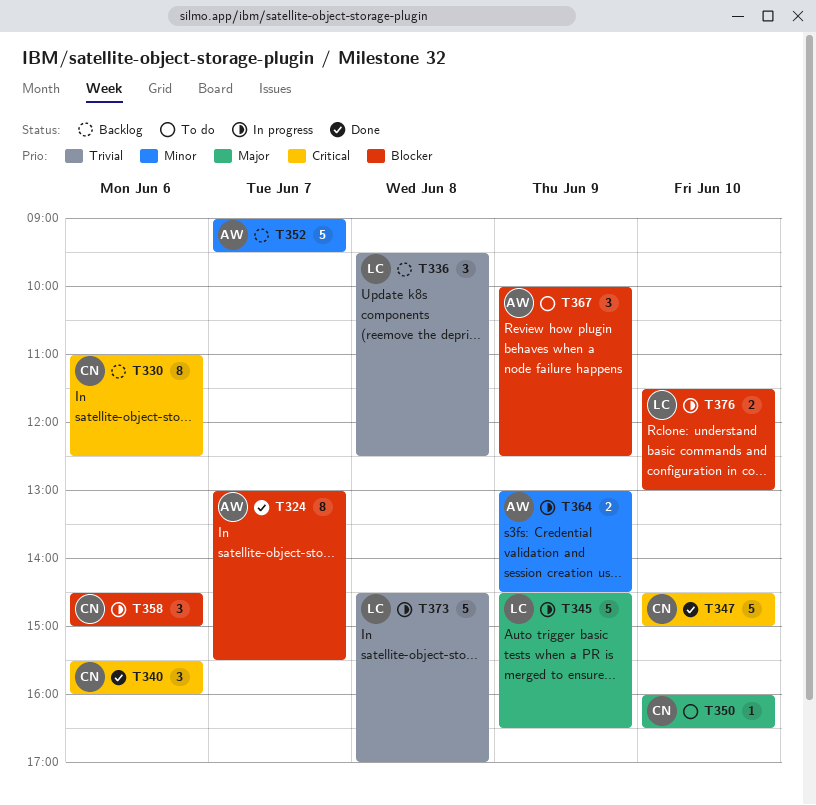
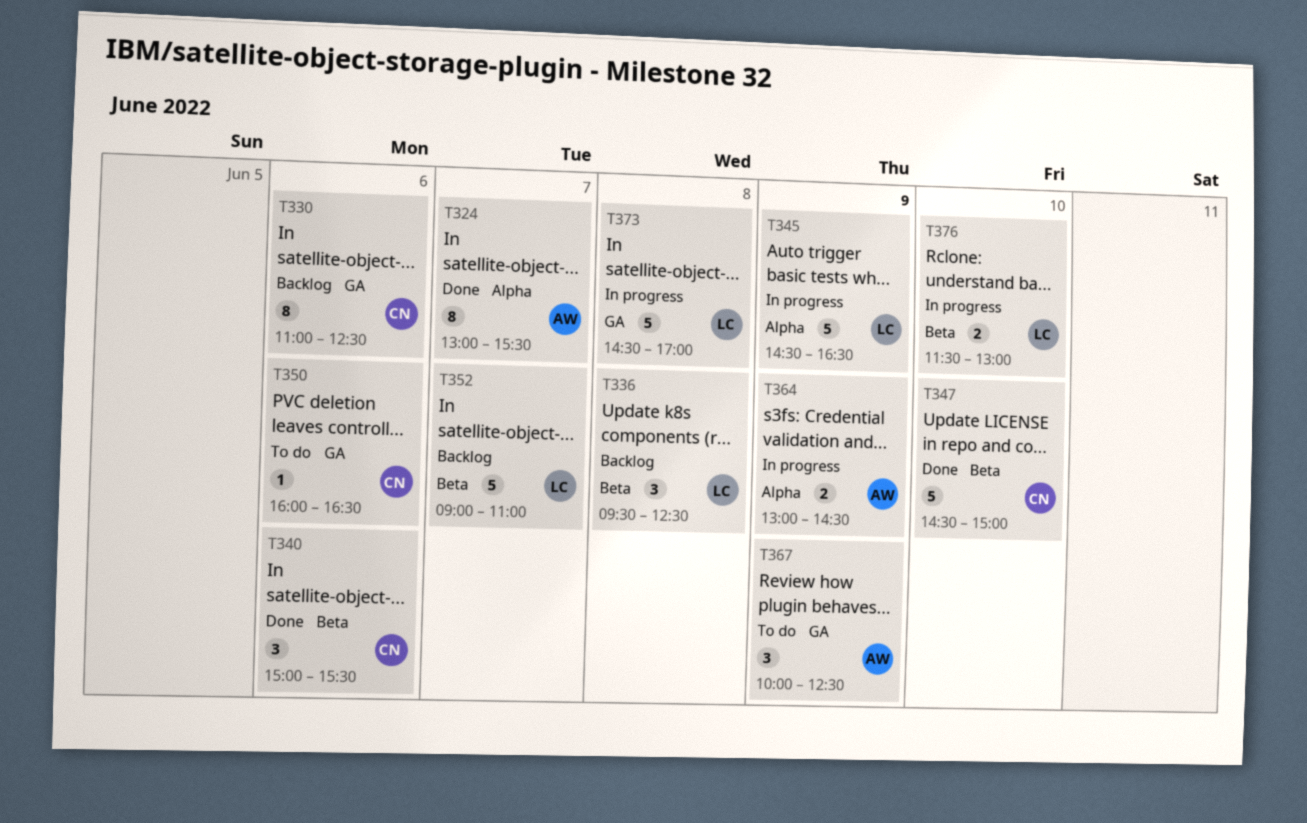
T340, begins: 15:30 -> 15:00
T340, ends: 16:00 -> 15:30
T350, day: Jun 10 -> Jun 6
T352, owner: AW -> LC
T352, ends: 09:30 -> 11:00
T358: present -> none

